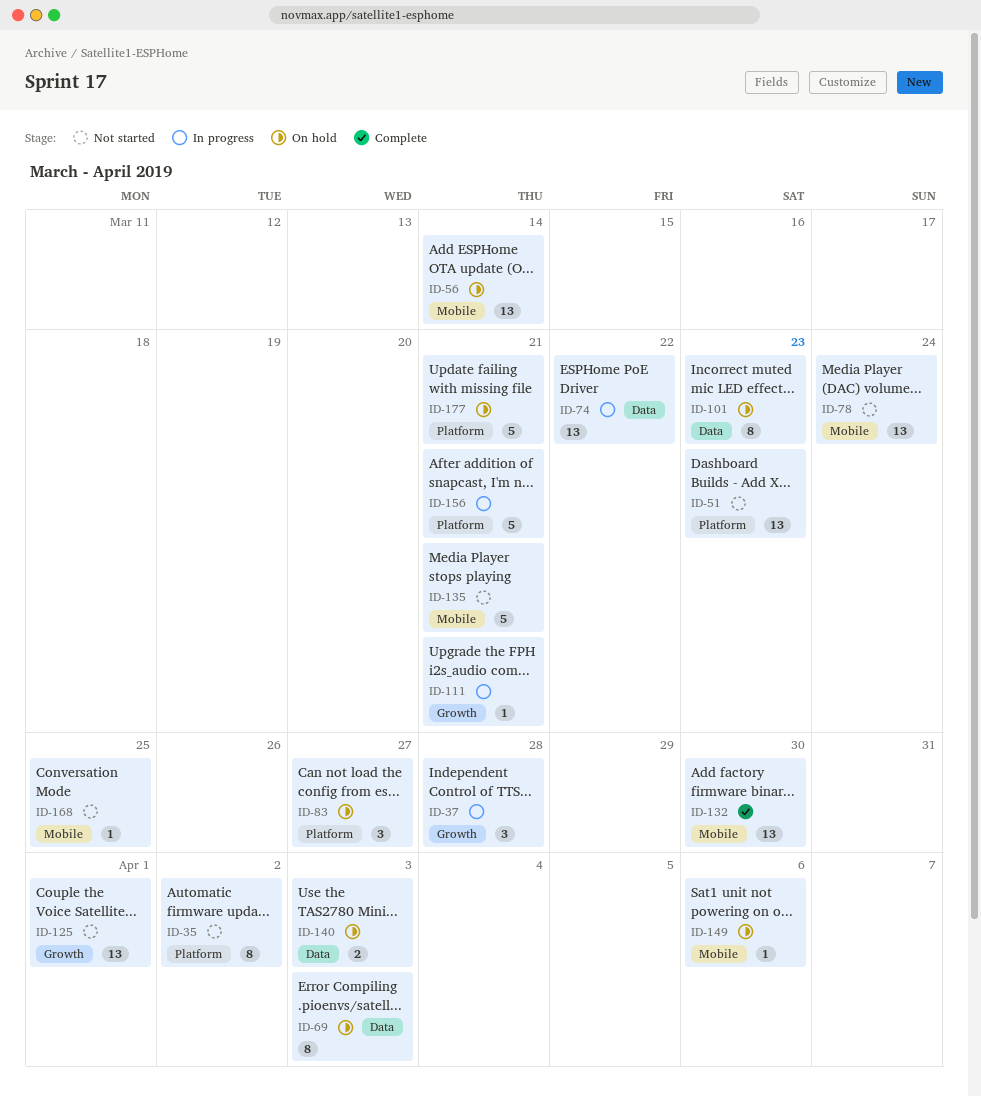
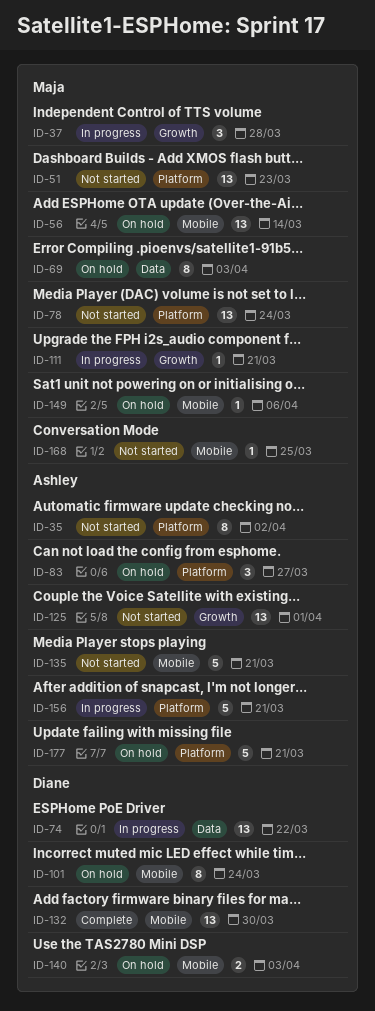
ID-78, label: Mobile -> Platform
ID-101, label: Data -> Mobile
ID-101, due: Mar 23 -> Mar 24
ID-140, label: Data -> Mobile

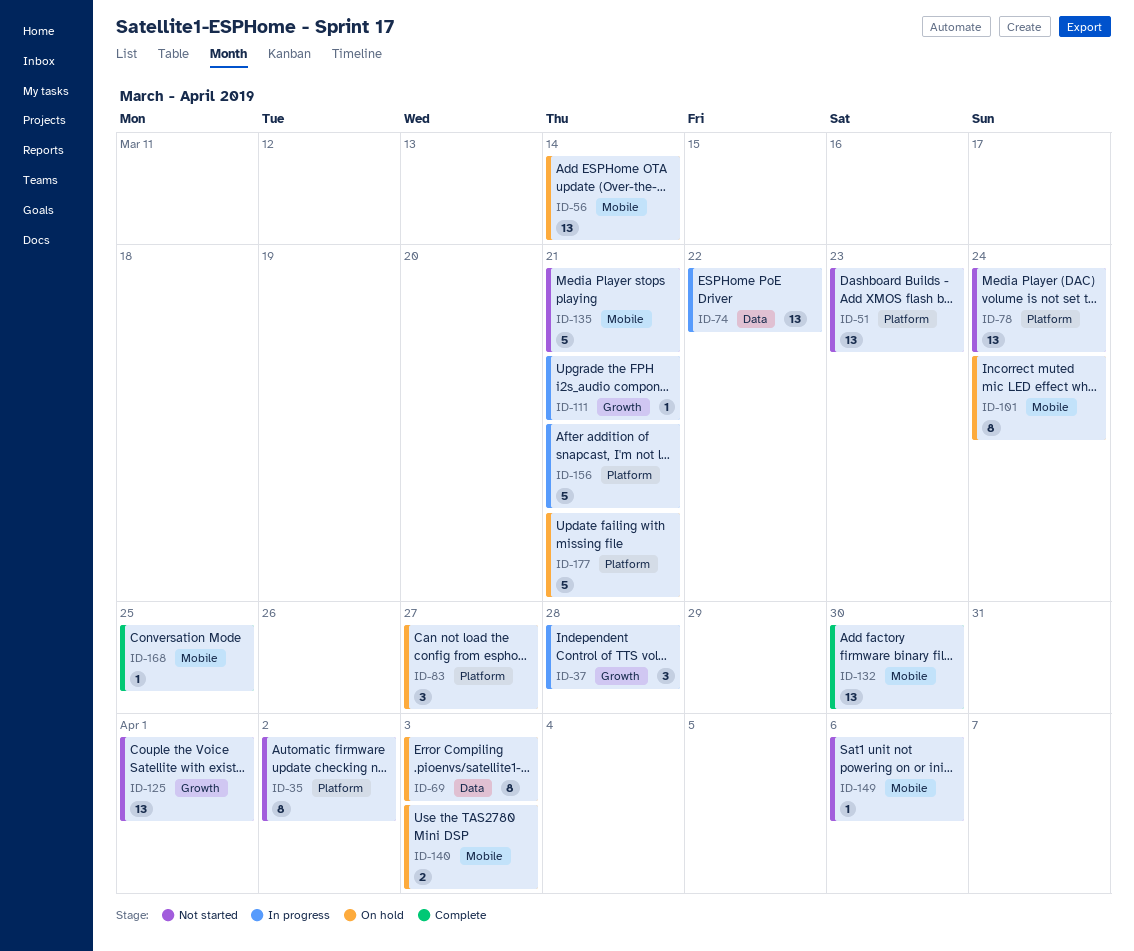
ID-149, status: On hold -> Not started
ID-168, status: Not started -> Complete

